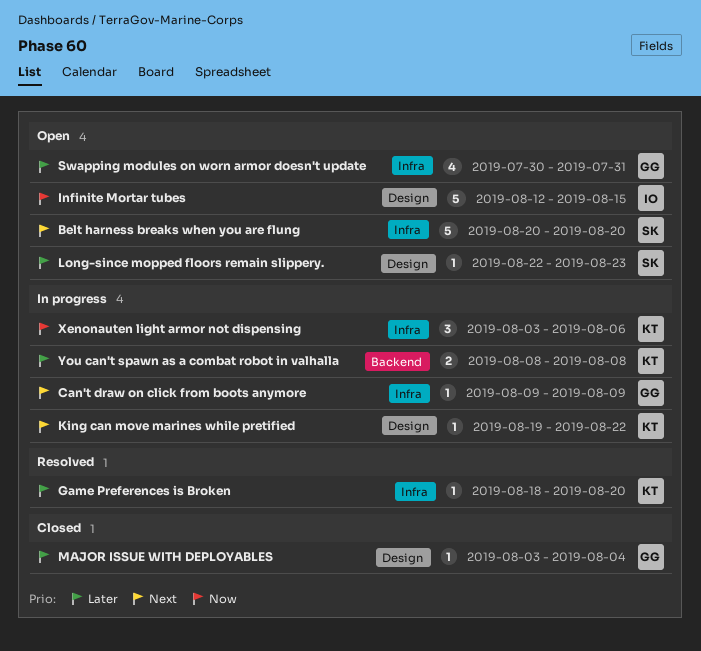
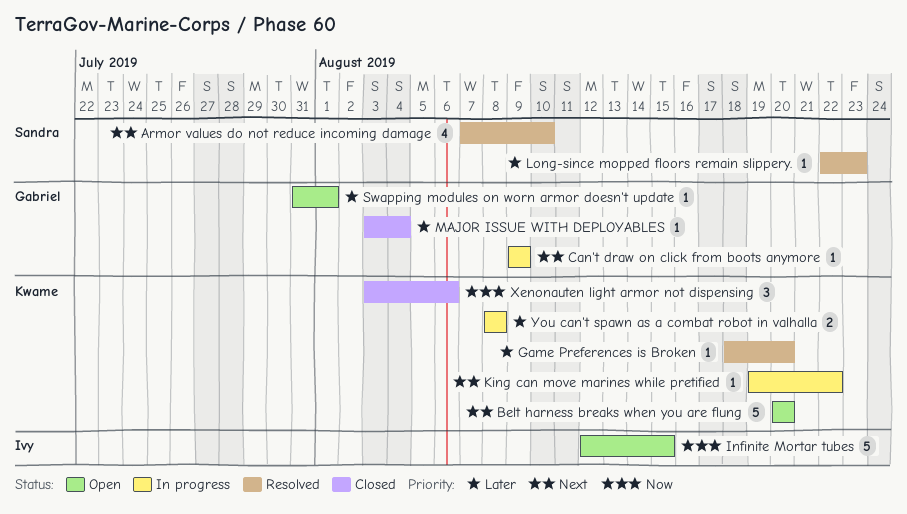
Armor values do not reduce incoming damage: none -> present
Belt harness breaks when you are flung, owner: Sandra -> Kwame
Long-since mopped floors remain slippery., status: Open -> Resolved
Swapping modules on worn armor doesn't update, estimate: 4 -> 1
Swapping modules on worn armor doesn't update, start: Jul 30 -> Jul 31
Swapping modules on worn armor doesn't update, due: Jul 31 -> Aug 1
Xenonauten light armor not dispensing, status: In progress -> Closed

